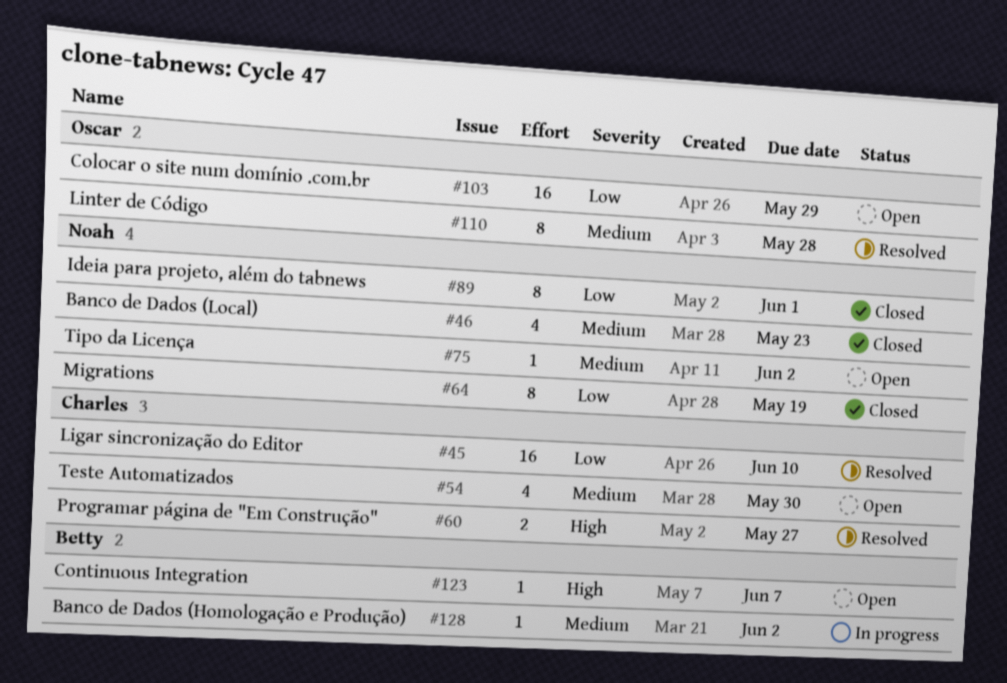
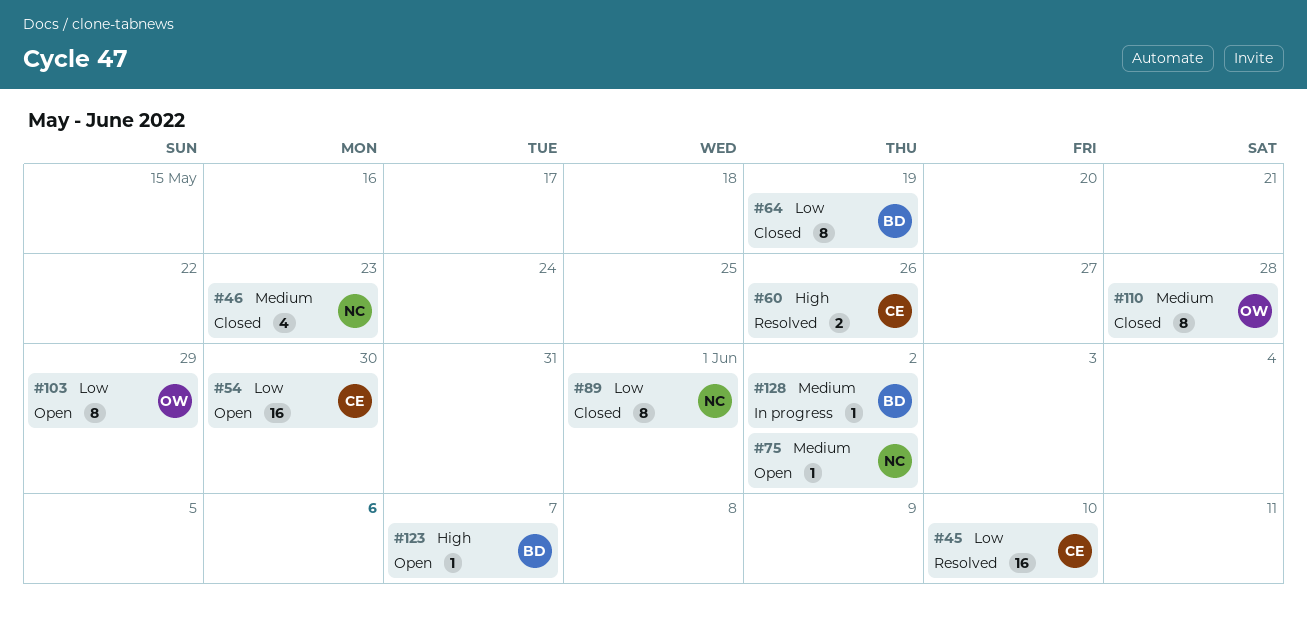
#54, priority: Medium -> Low
#54, estimate: 4 -> 16
#60, due: May 27 -> May 26
#64, owner: Noah -> Betty
#103, estimate: 16 -> 8
#110, status: Resolved -> Closed

